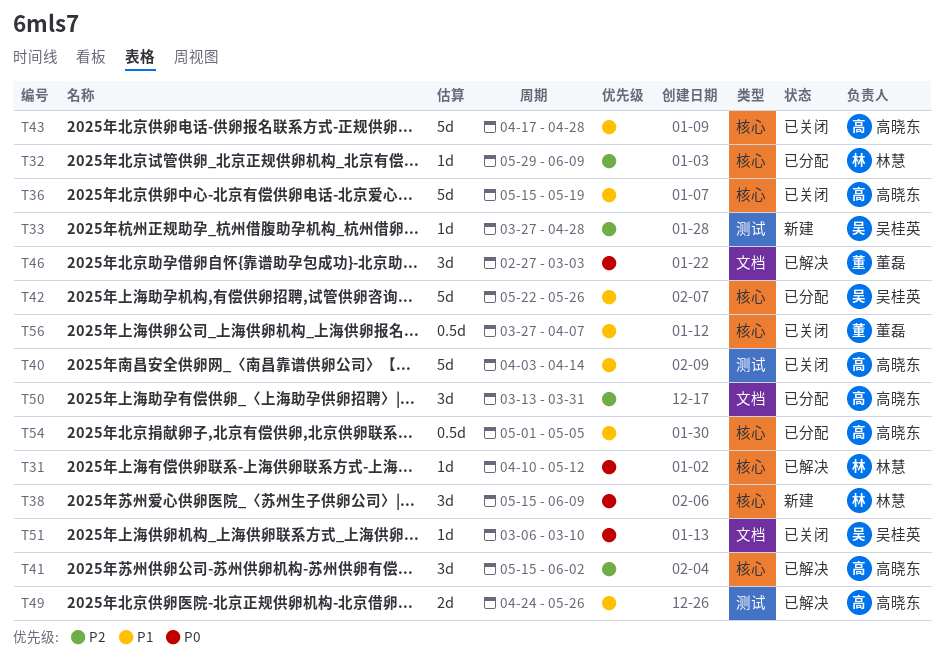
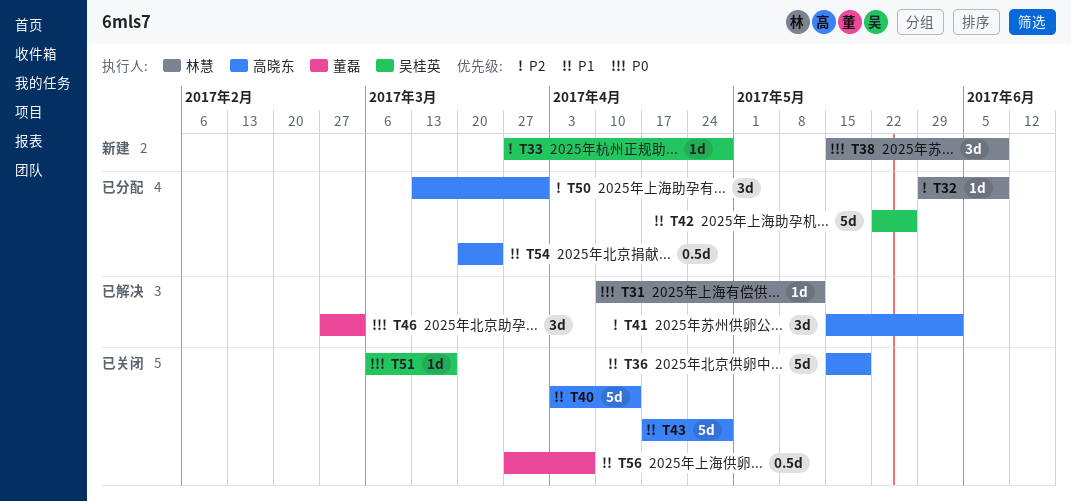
T49: present -> none
T51, due: Mar 10 -> Mar 17
T54, start: May 1 -> Mar 20
T54, due: May 5 -> Mar 24

